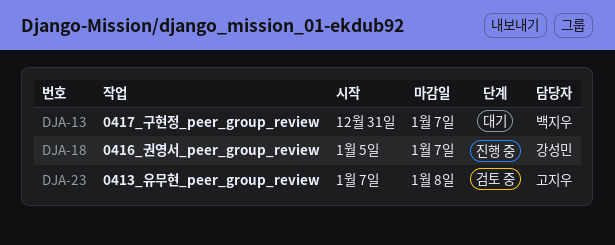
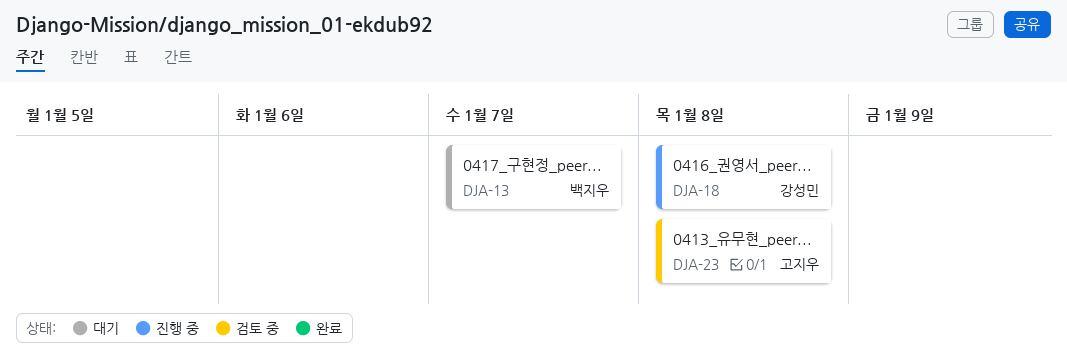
DJA-18, due: Jan 7 -> Jan 8

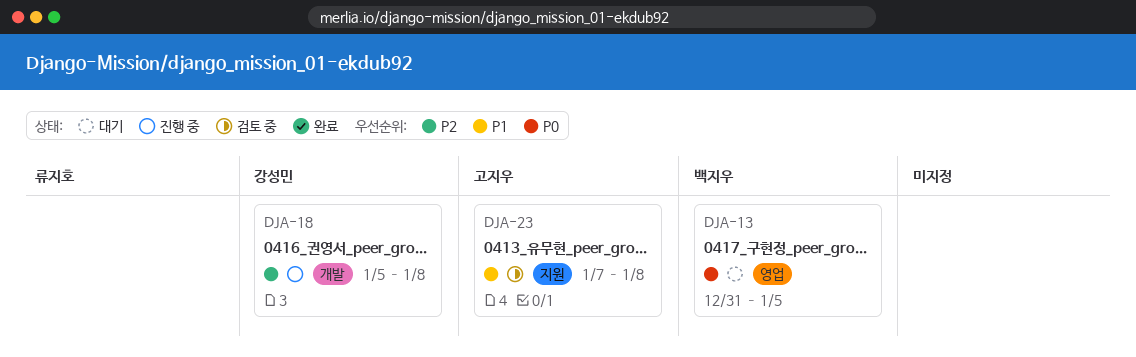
DJA-13, due: Jan 7 -> Jan 5

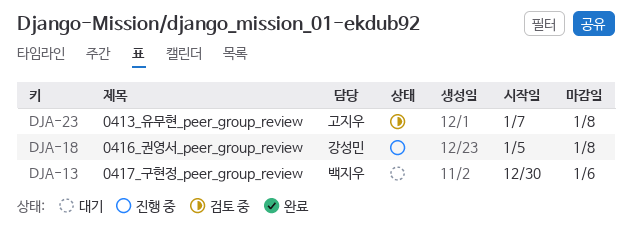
DJA-13, start: Dec 31 -> Dec 30
DJA-13, due: Jan 5 -> Jan 6

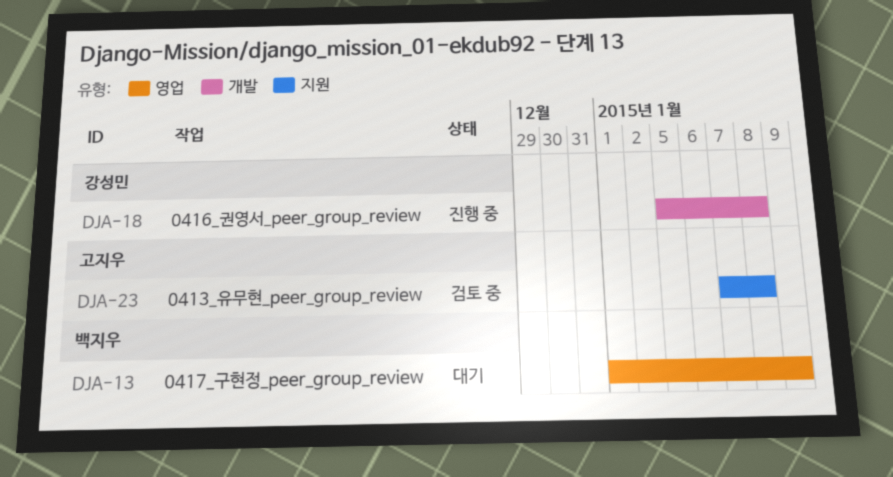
DJA-13, start: Dec 30 -> Jan 1
DJA-13, due: Jan 6 -> Jan 9

